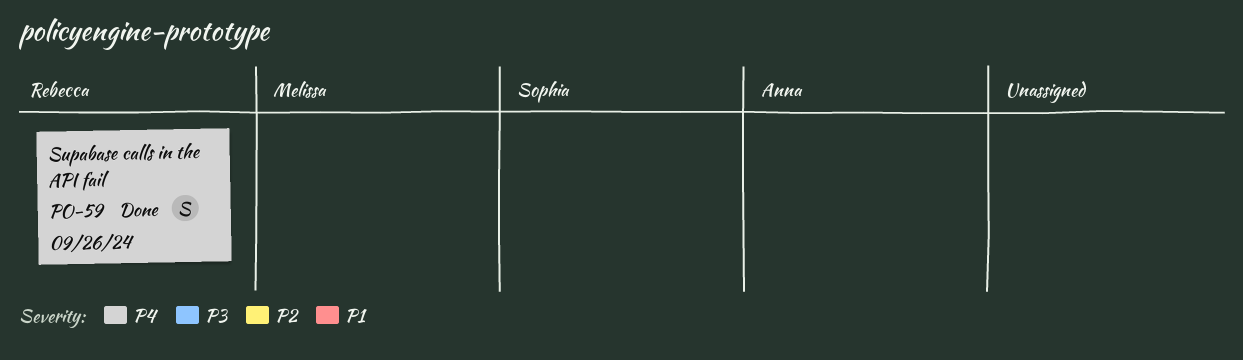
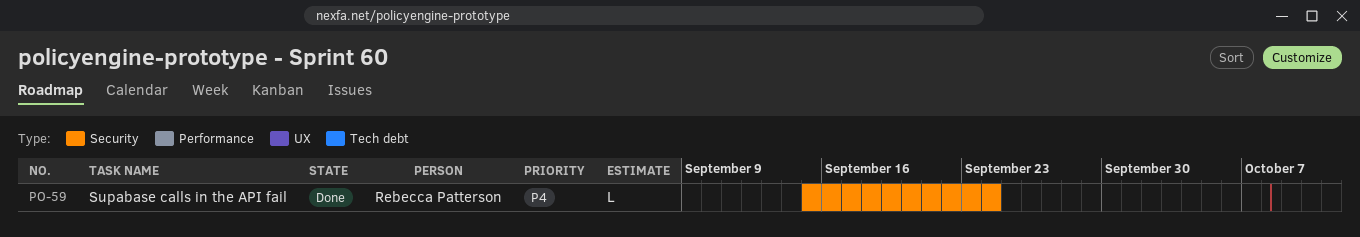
PO-59, estimate: S -> L
PO-59, due: Sep 26 -> Sep 24

